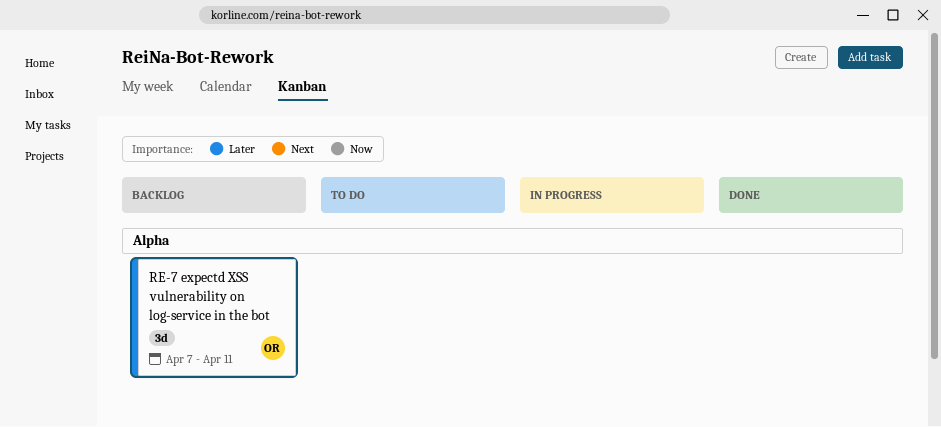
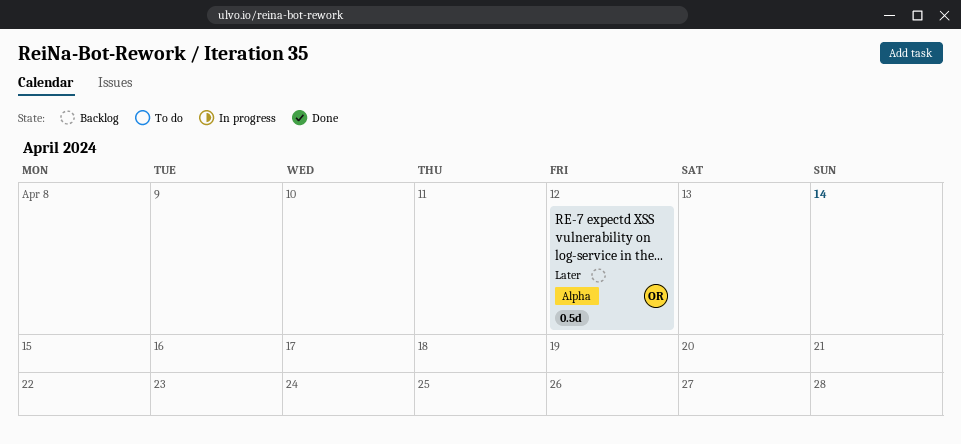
RE-7, estimate: 3d -> 0.5d
RE-7, due: Apr 11 -> Apr 12

